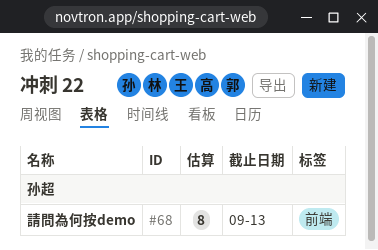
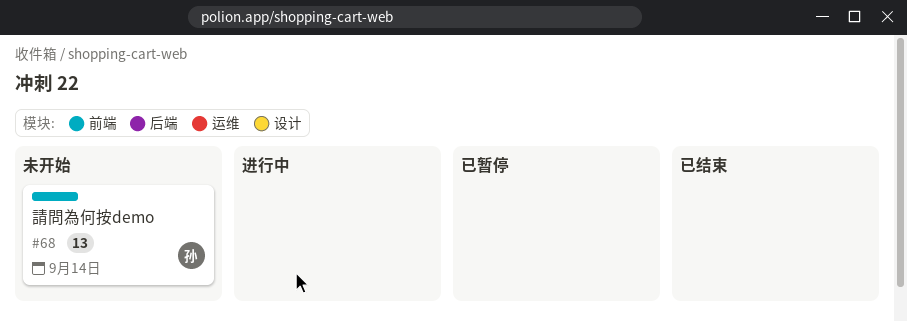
#68, estimate: 8 -> 13
#68, due: Sep 13 -> Sep 14

